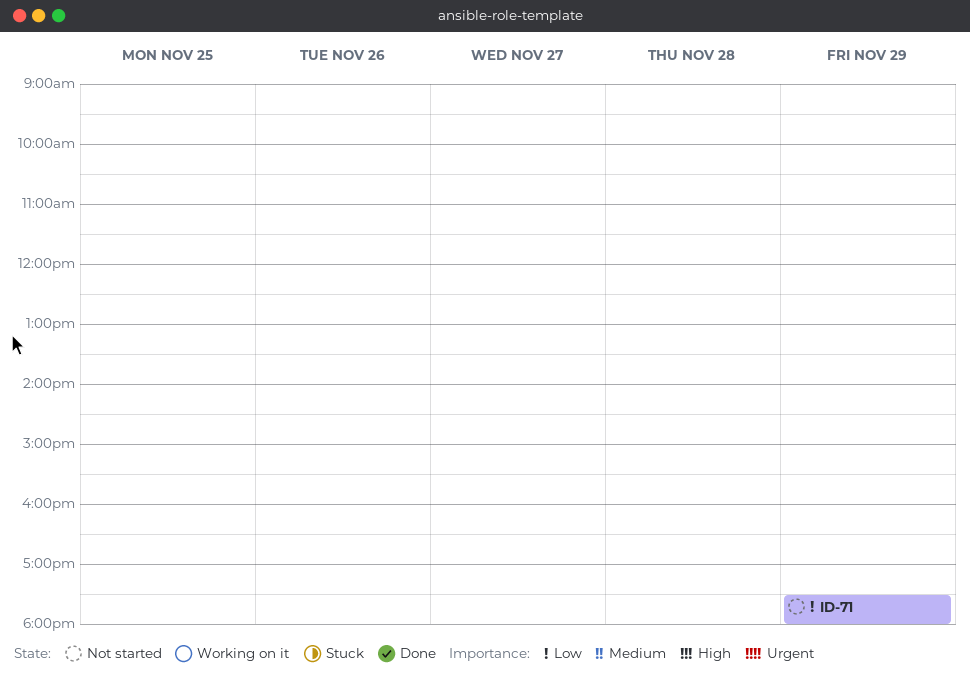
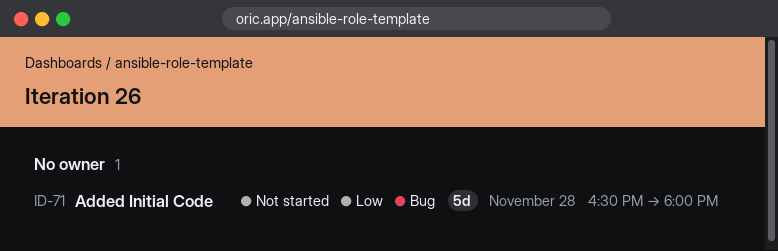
ID-71, day: Nov 29 -> Nov 28
ID-71, begins: 17:30 -> 16:30

